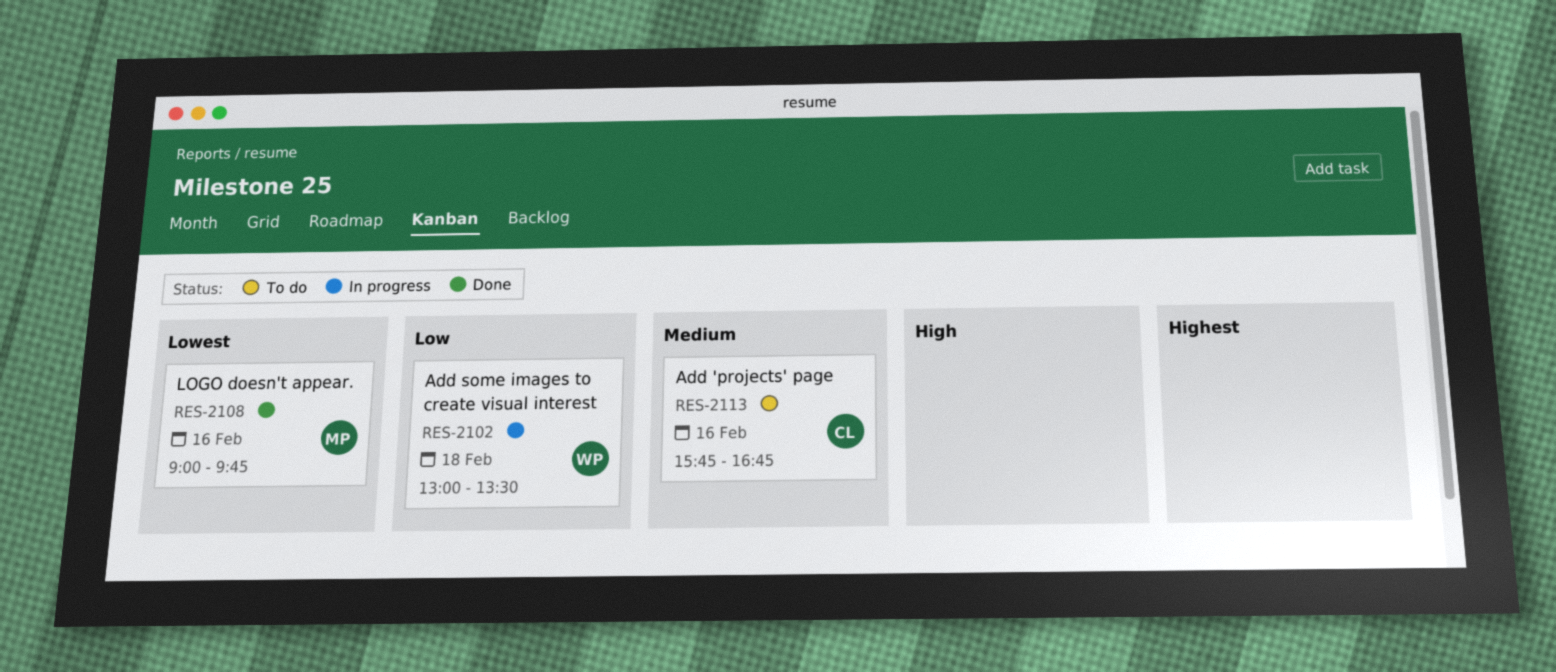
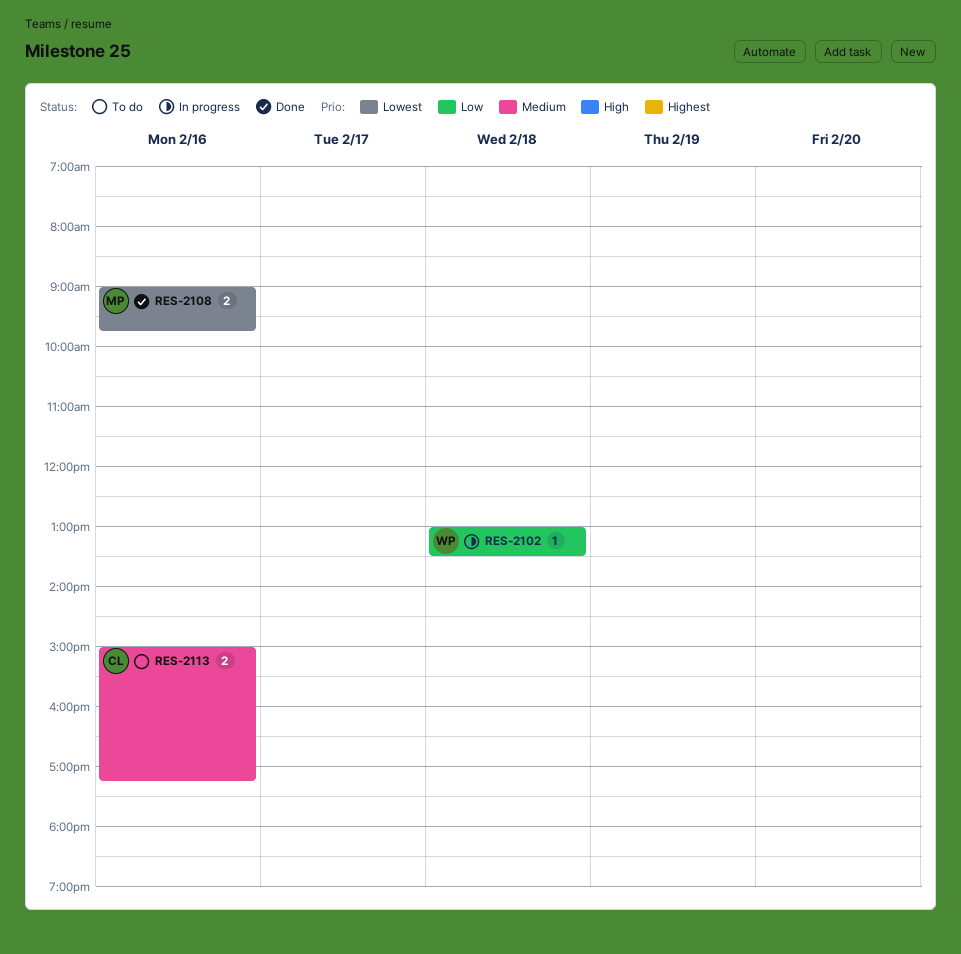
RES-2113, begins: 15:45 -> 15:00
RES-2113, ends: 16:45 -> 17:15

